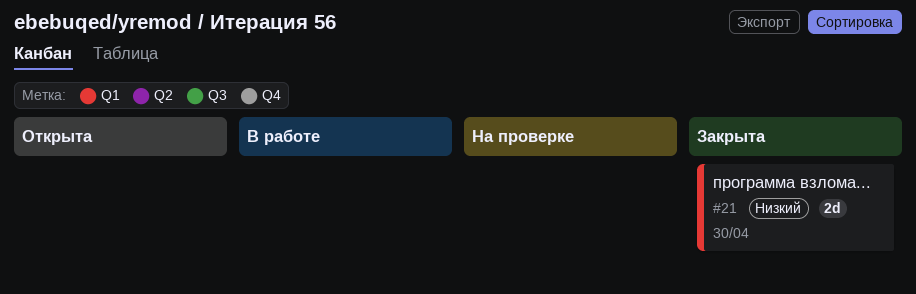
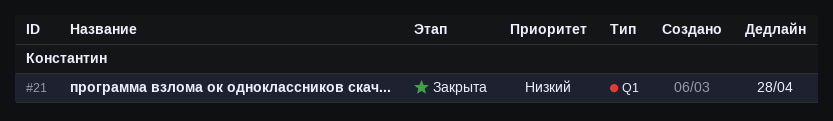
#21, due: Apr 30 -> Apr 28

